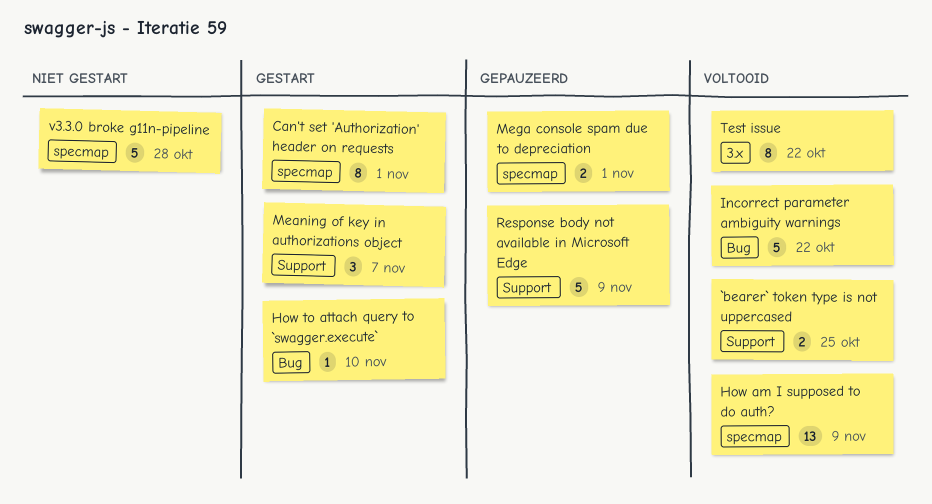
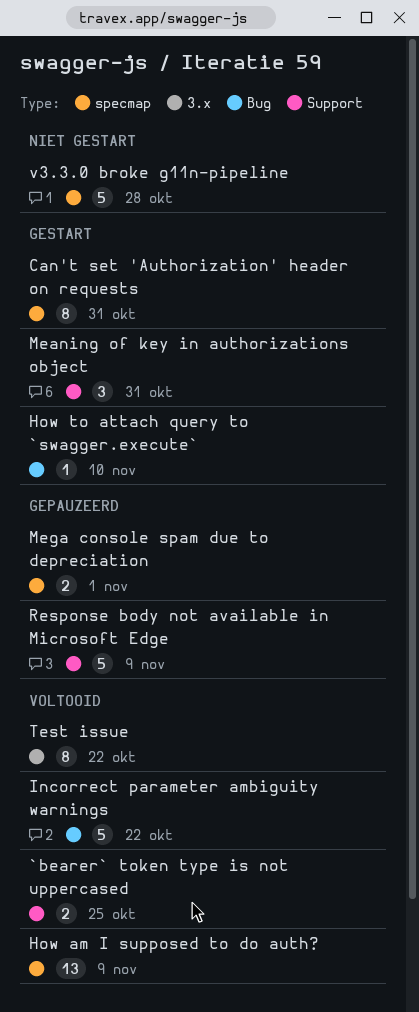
Can't set 'Authorization' header on requests, due: Nov 1 -> Oct 31
Meaning of key in authorizations object, due: Nov 7 -> Oct 31

